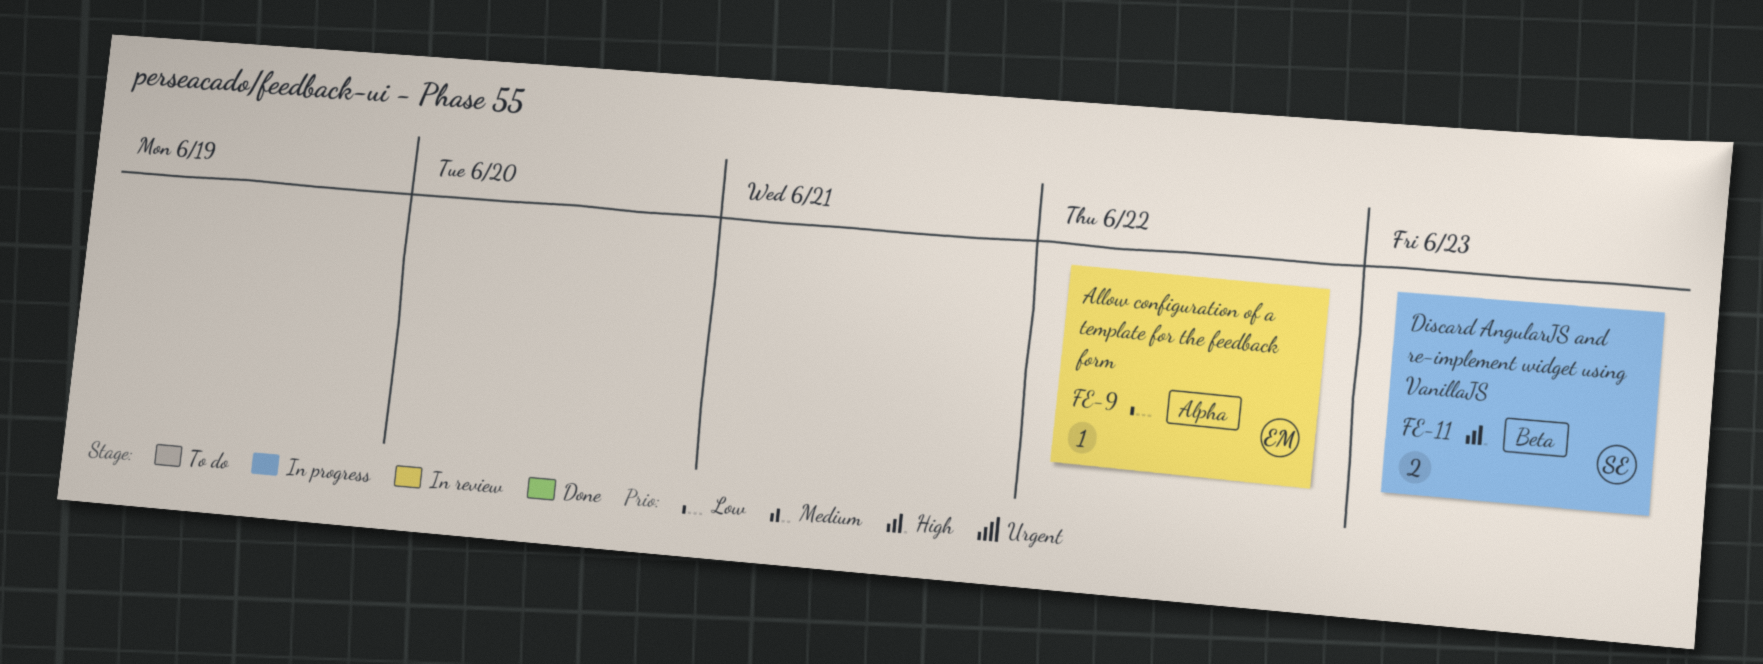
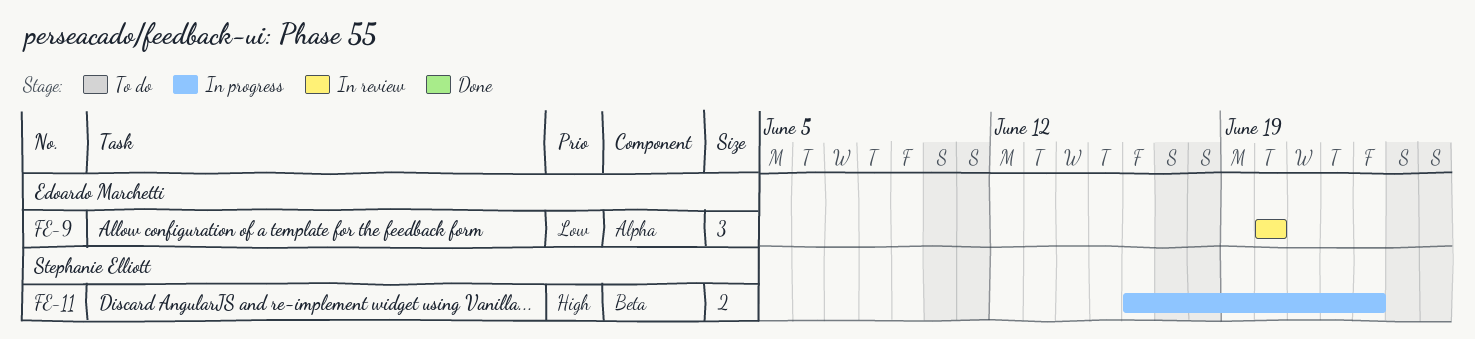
FE-9, estimate: 1 -> 3
FE-9, due: Jun 22 -> Jun 20

